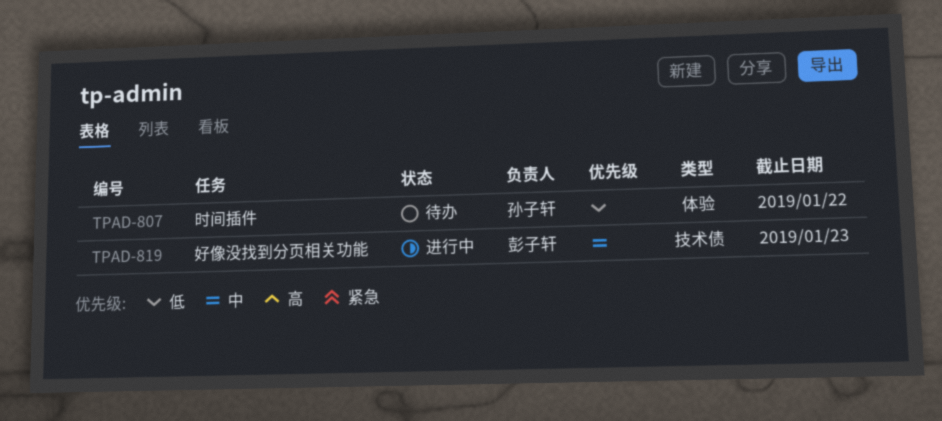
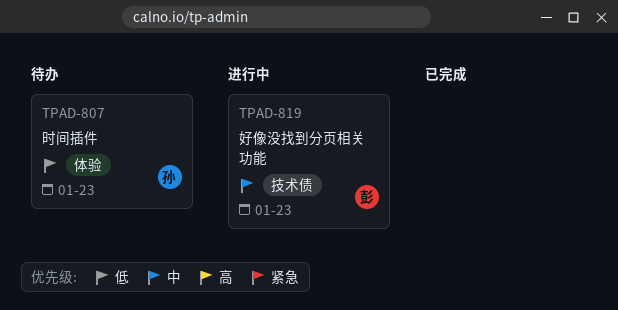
TPAD-807, due: Jan 22 -> Jan 23

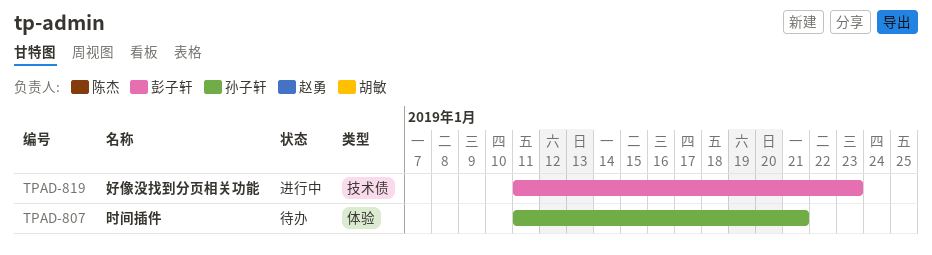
TPAD-807, due: Jan 23 -> Jan 21

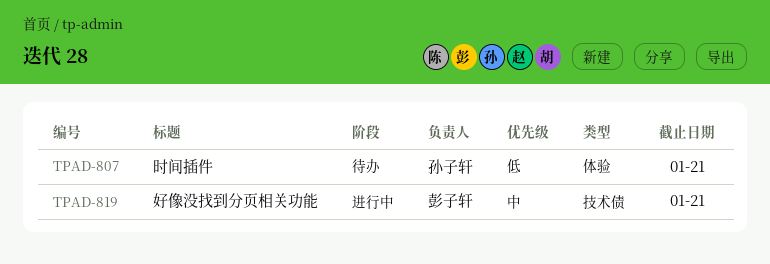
TPAD-819, due: Jan 23 -> Jan 21

